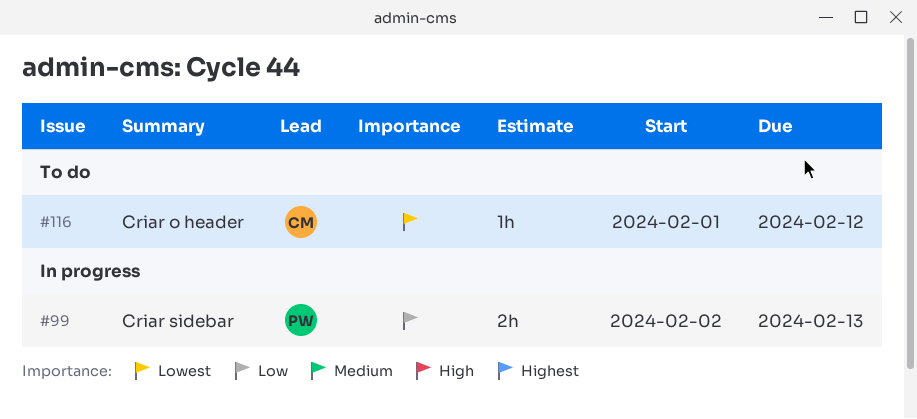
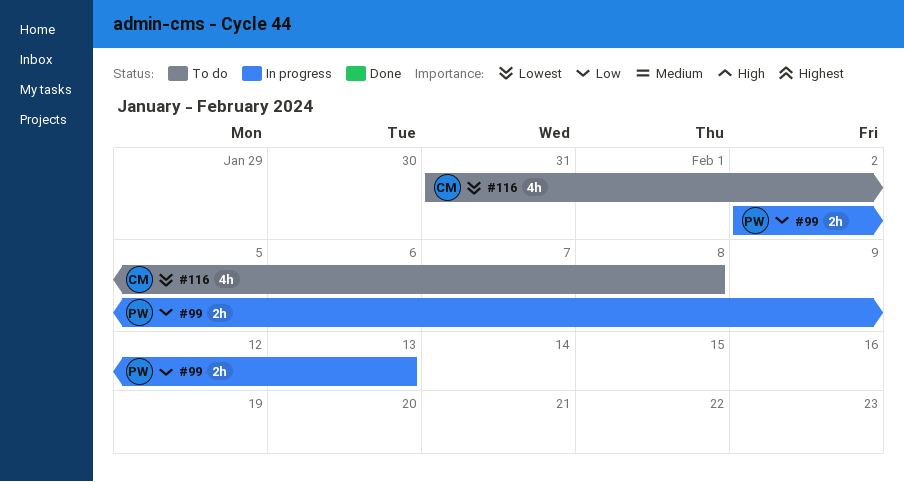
#116, estimate: 1h -> 4h
#116, start: Feb 1 -> Jan 31
#116, due: Feb 12 -> Feb 8

